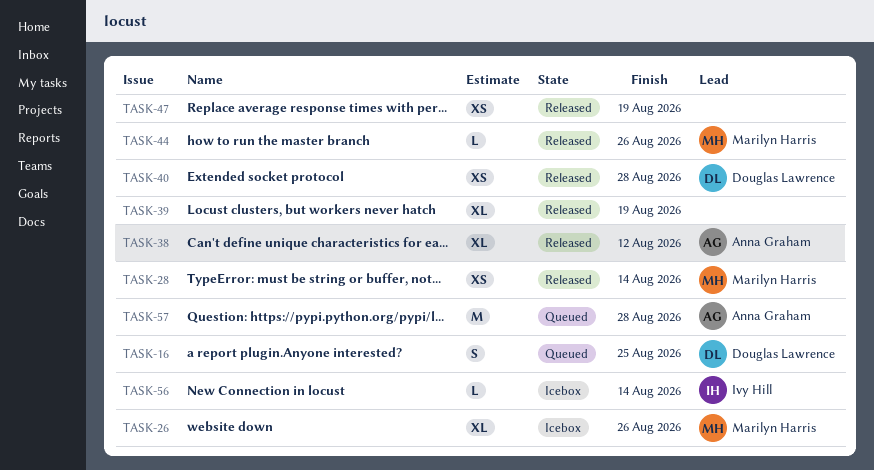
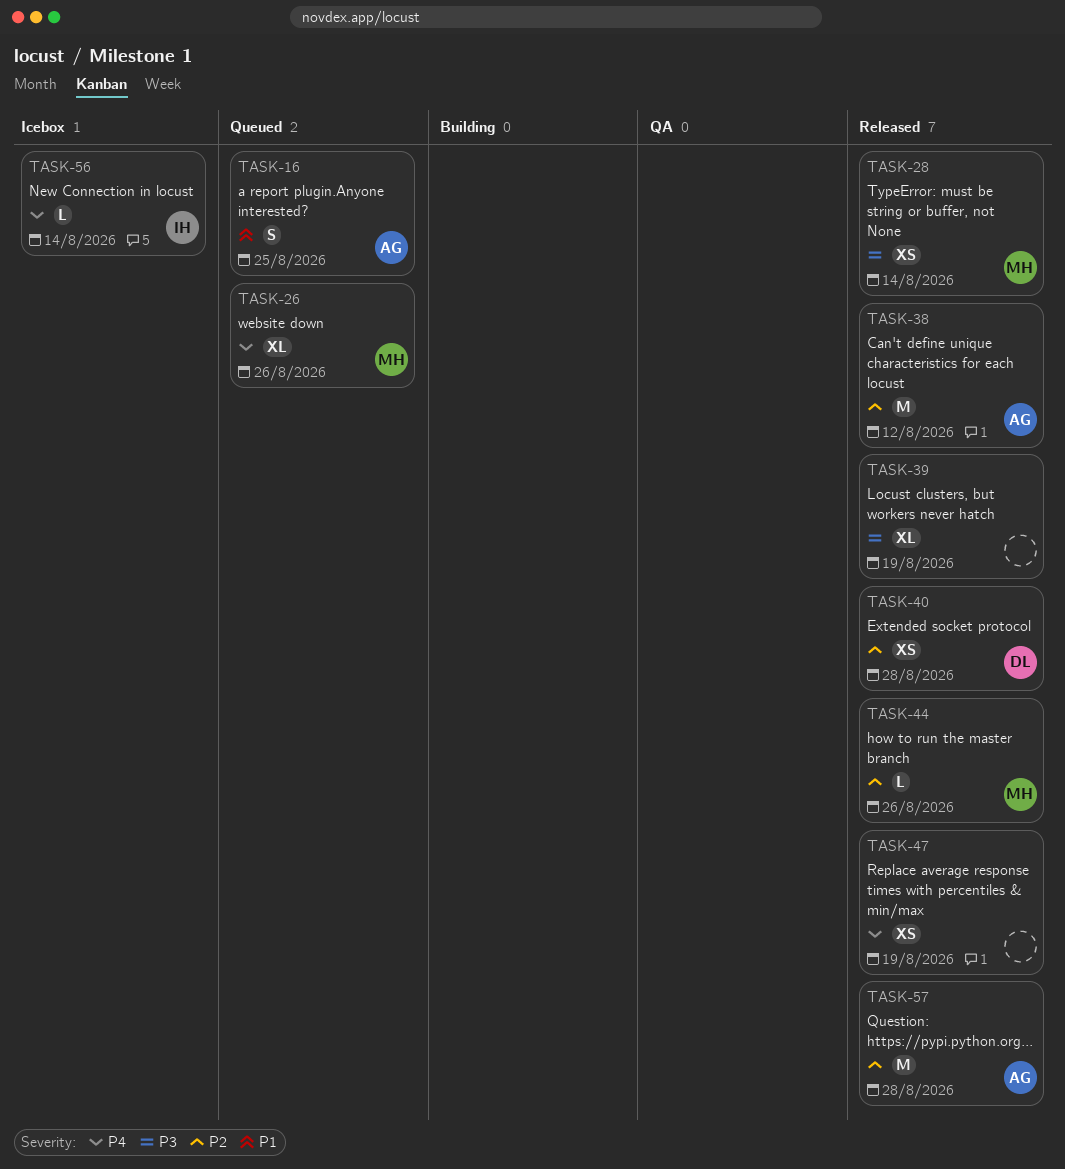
TASK-16, owner: Douglas Lawrence -> Anna Graham
TASK-26, status: Icebox -> Queued
TASK-38, estimate: XL -> M
TASK-57, status: Queued -> Released

